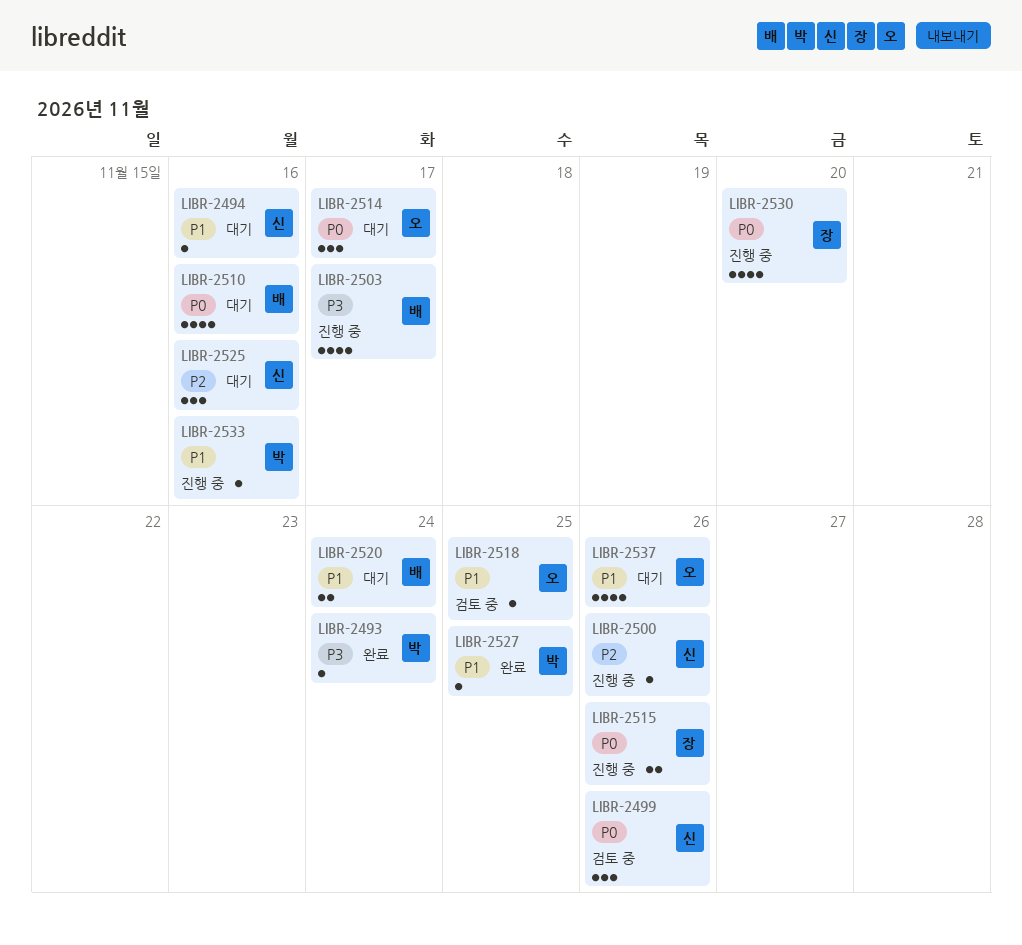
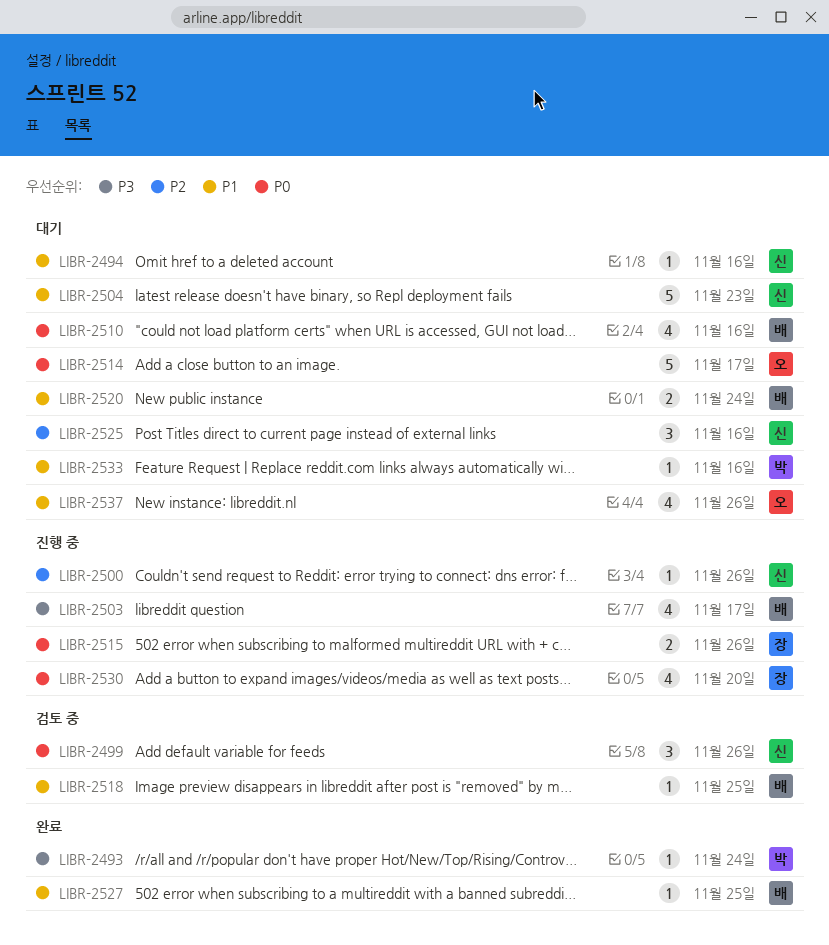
LIBR-2504: none -> present
LIBR-2514, estimate: 3 -> 5
LIBR-2518, owner: 오 -> 배
LIBR-2527, owner: 박 -> 배
LIBR-2533, status: 진행 중 -> 대기

